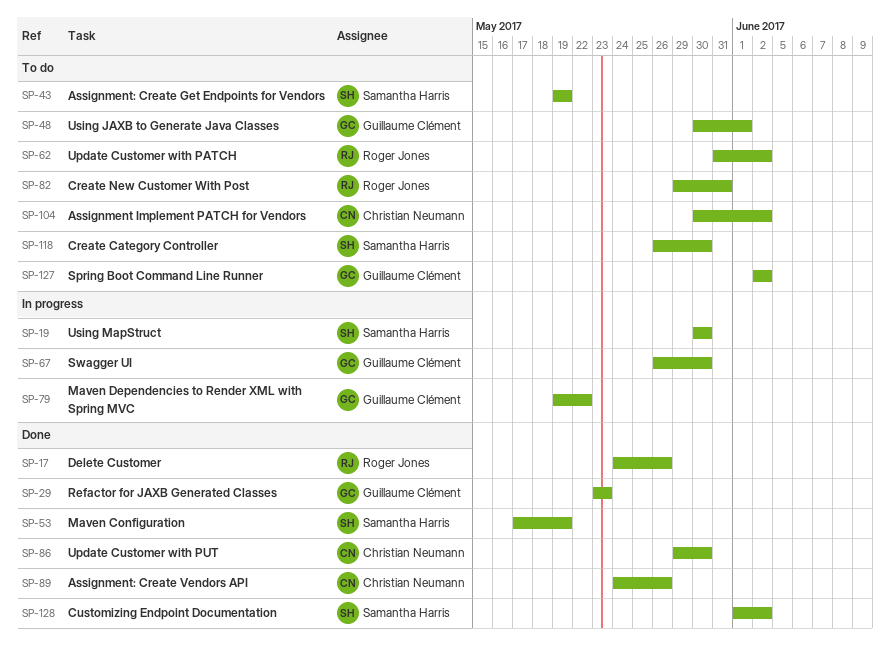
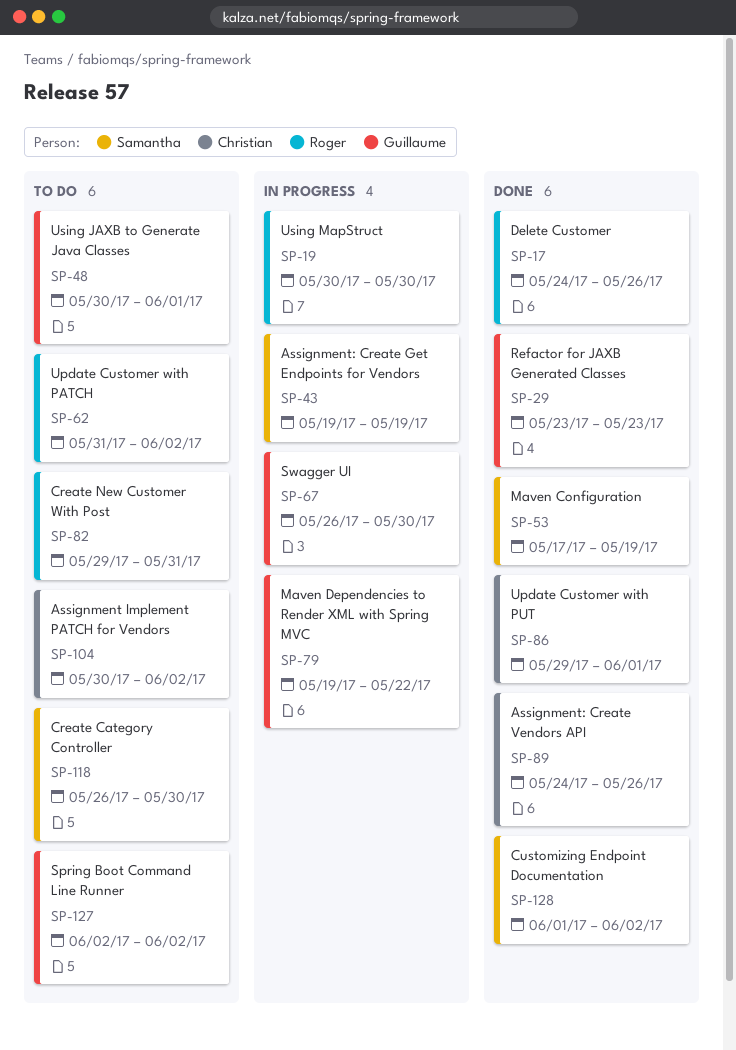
SP-19, owner: Samantha Harris -> Roger Jones
SP-43, status: To do -> In progress
SP-86, due: May 30 -> Jun 1

